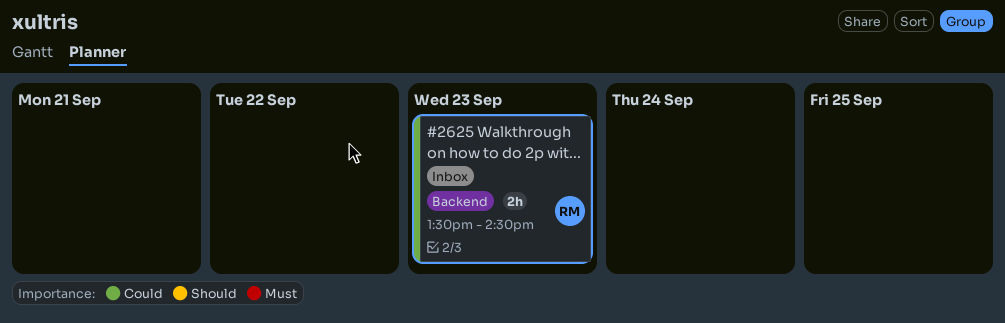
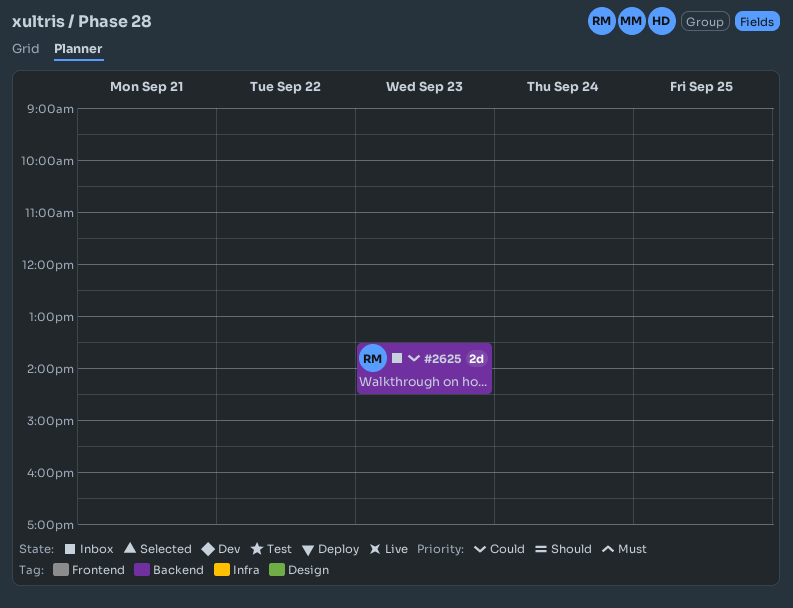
#2625, estimate: 2h -> 2d

